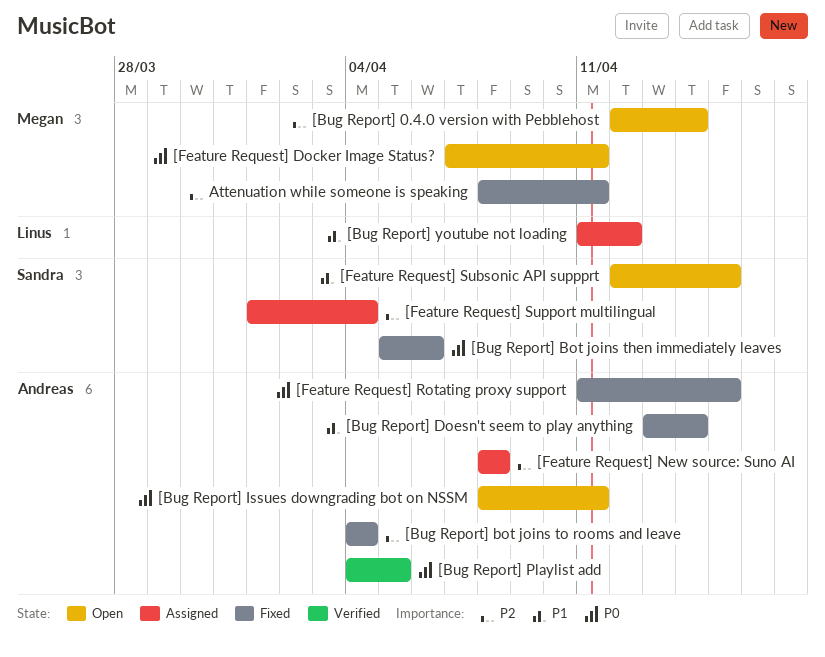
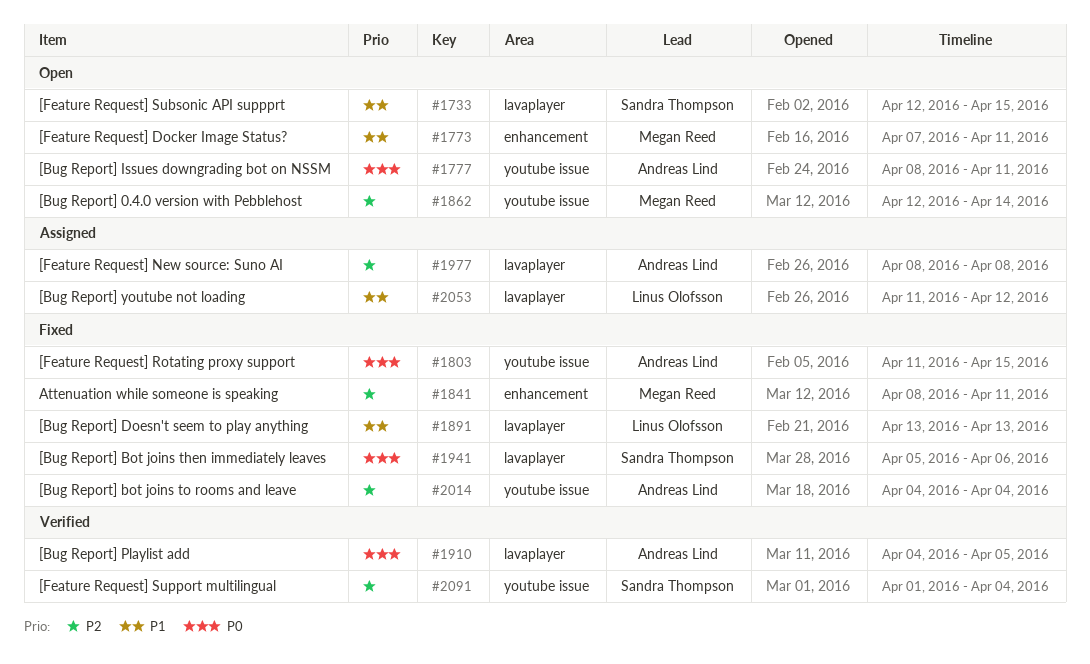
[Bug Report] Doesn't seem to play anything, owner: Andreas Lind -> Linus Olofsson
[Bug Report] Doesn't seem to play anything, due: Apr 14 -> Apr 13
[Feature Request] Docker Image Status?, priority: P0 -> P1
[Feature Request] Support multilingual, status: Assigned -> Verified

